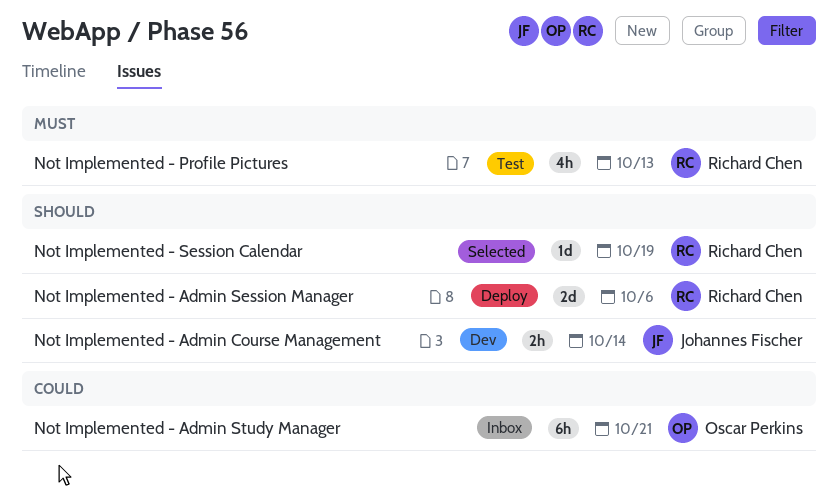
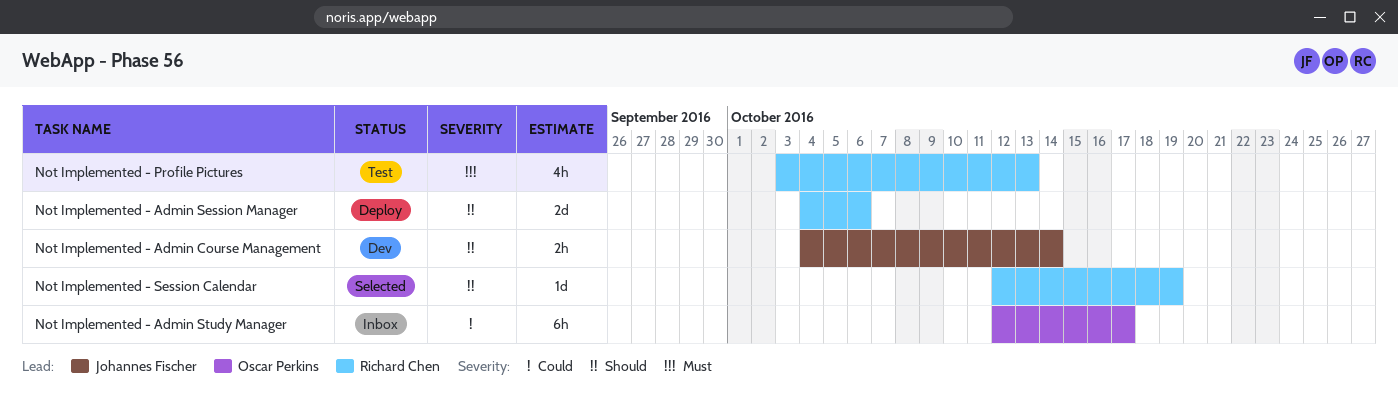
Not Implemented - Admin Study Manager, due: Oct 21 -> Oct 17

